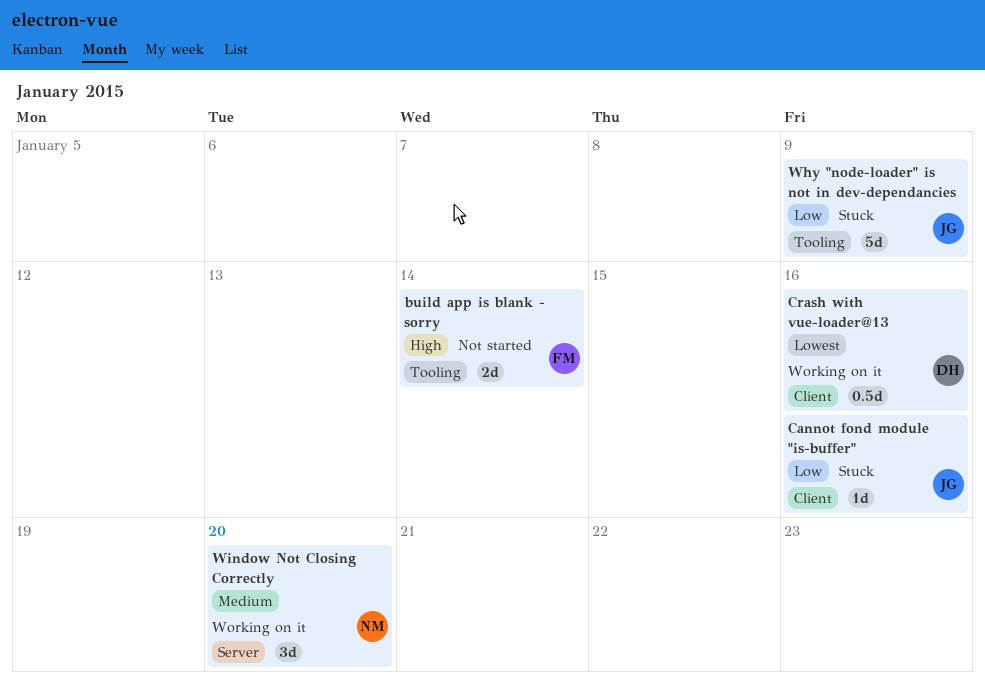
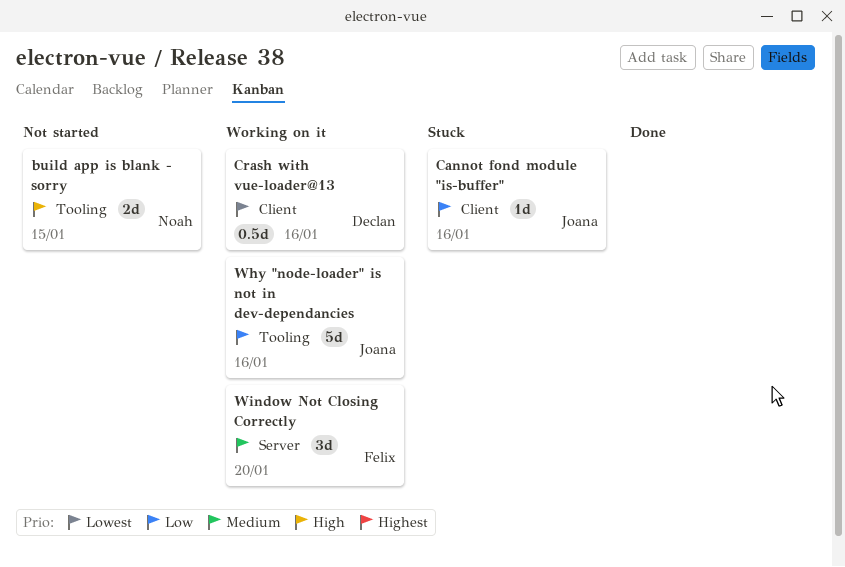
build app is blank - sorry, owner: Felix -> Noah
build app is blank - sorry, due: Jan 14 -> Jan 15
Why "node-loader" is not in dev-dependancies, status: Stuck -> Working on it
Why "node-loader" is not in dev-dependancies, due: Jan 9 -> Jan 16
Window Not Closing Correctly, owner: Noah -> Felix

